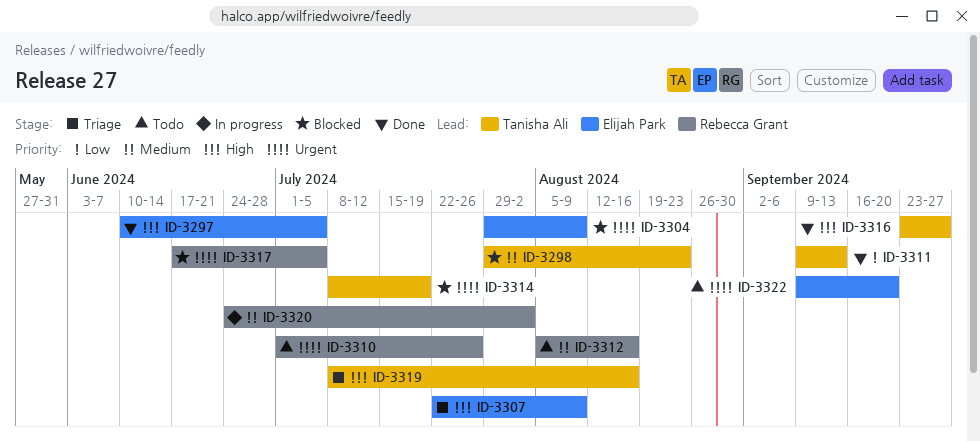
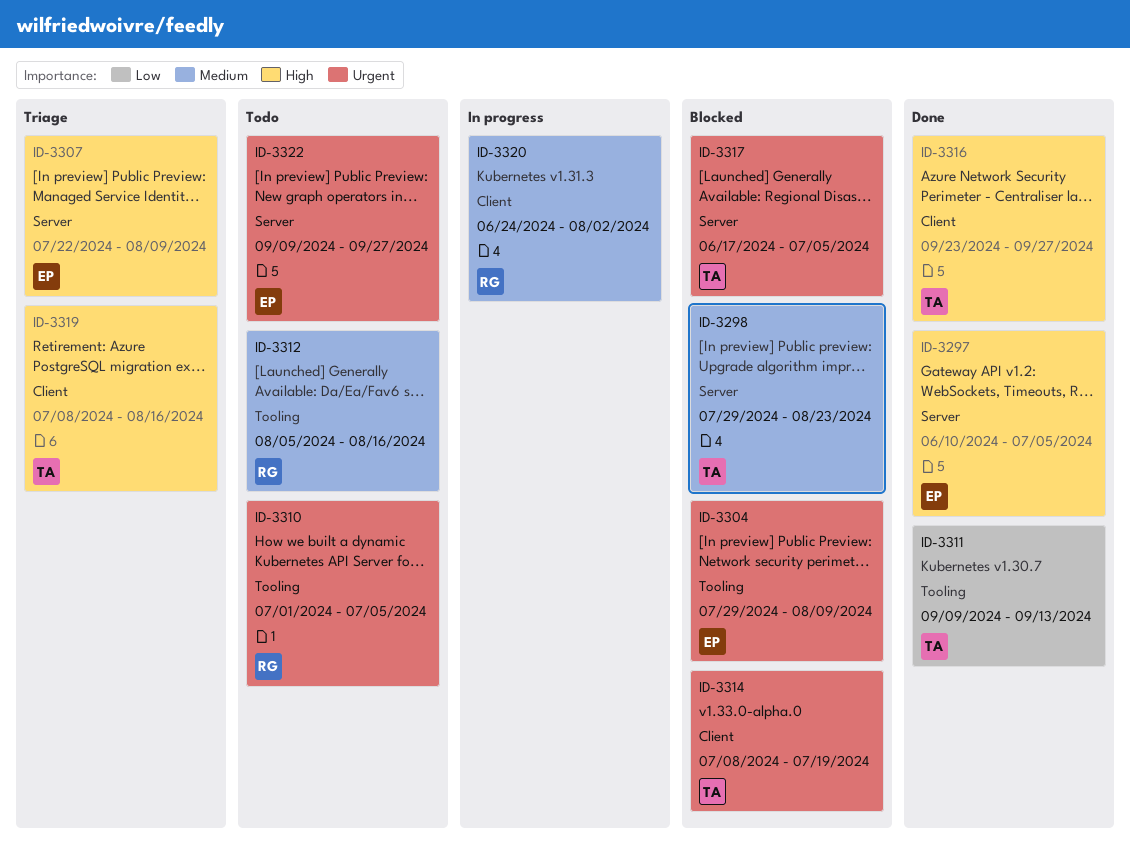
ID-3310, due: Jul 26 -> Jul 5
ID-3317, owner: Rebecca Grant -> Tanisha Ali
ID-3322, due: Sep 20 -> Sep 27

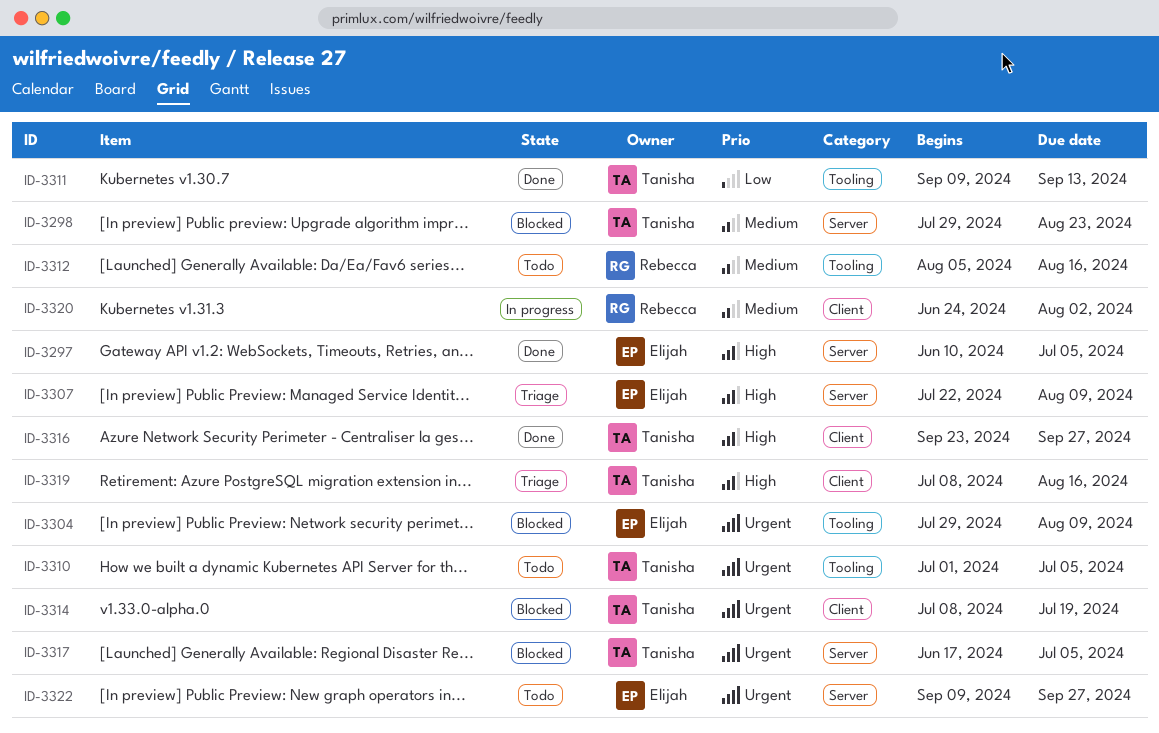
ID-3310, owner: Rebecca -> Tanisha

